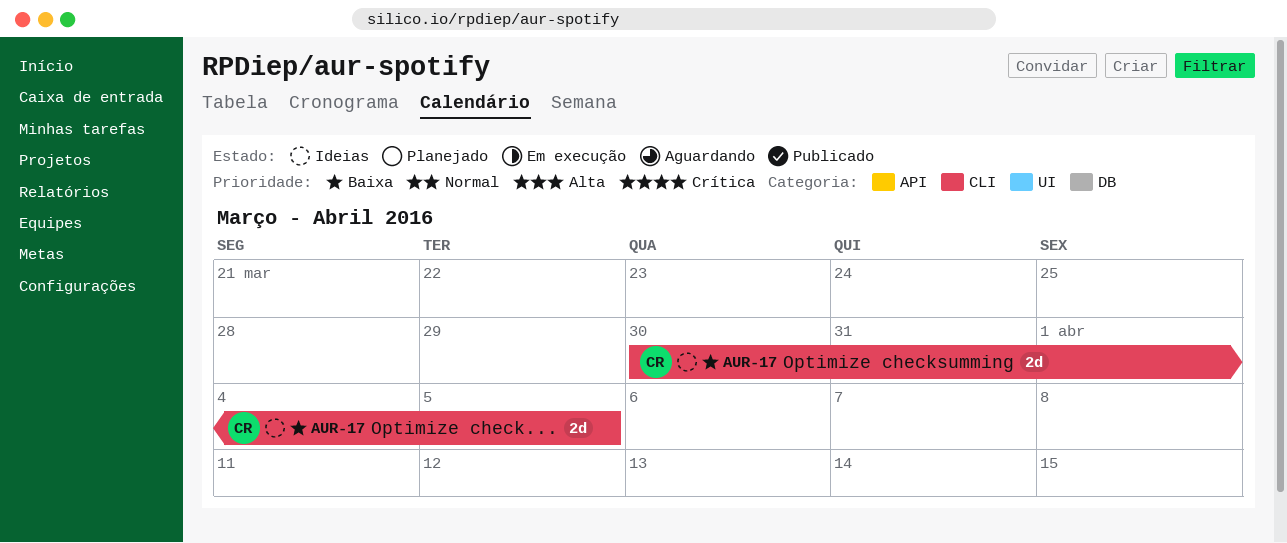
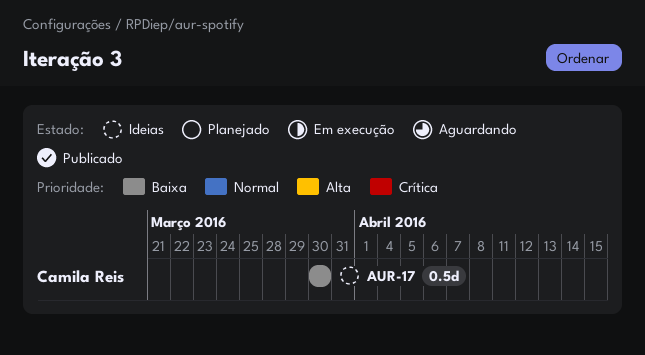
AUR-17, estimate: 2d -> 0.5d
AUR-17, due: Apr 5 -> Mar 30

